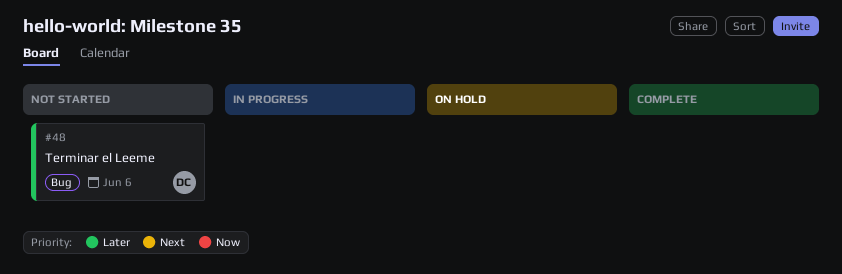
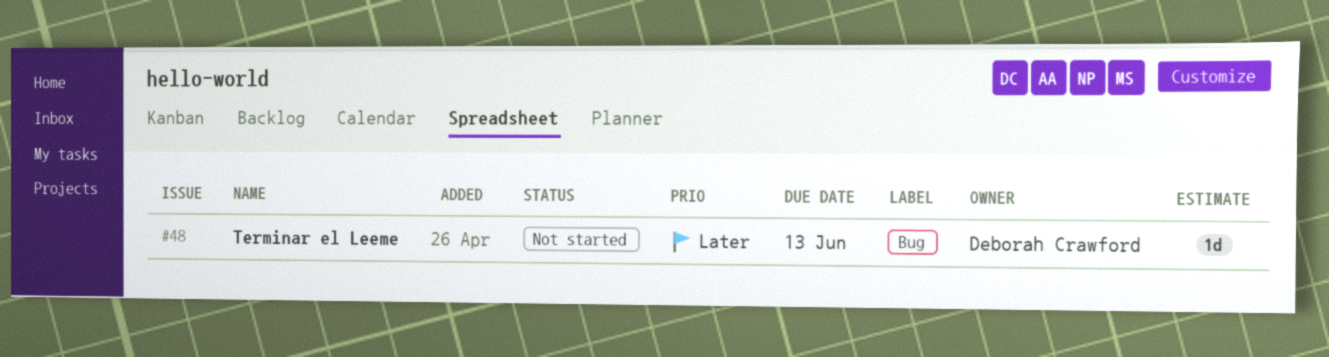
#48, due: Jun 6 -> Jun 13

